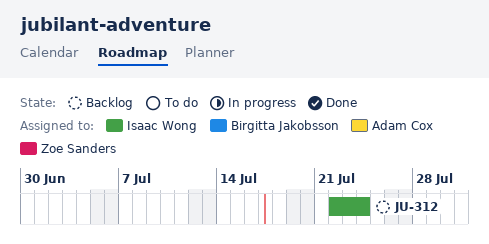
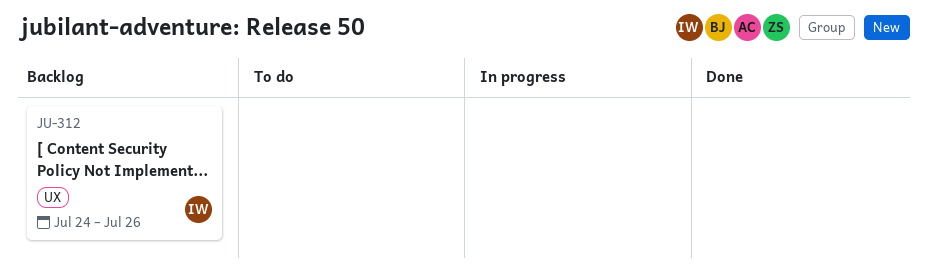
JU-312, start: Jul 22 -> Jul 24
JU-312, due: Jul 24 -> Jul 26

